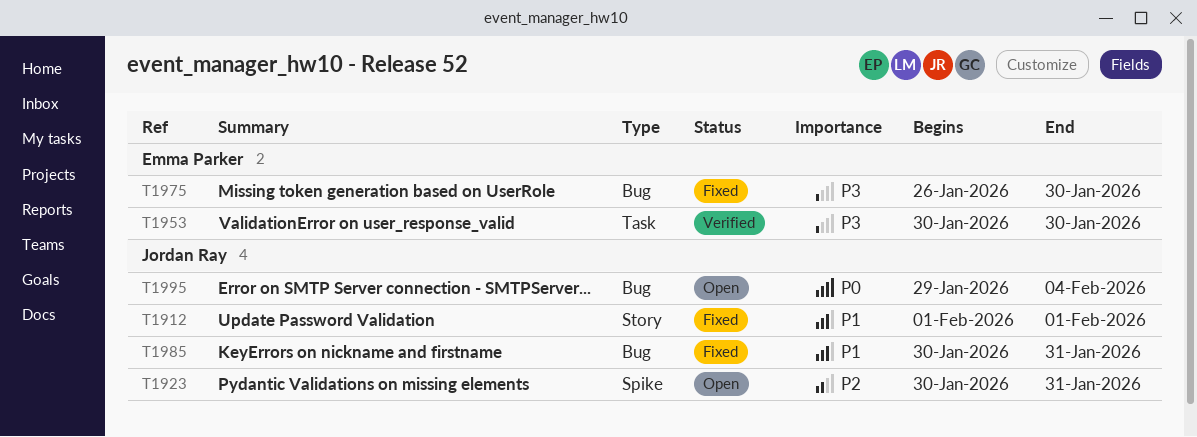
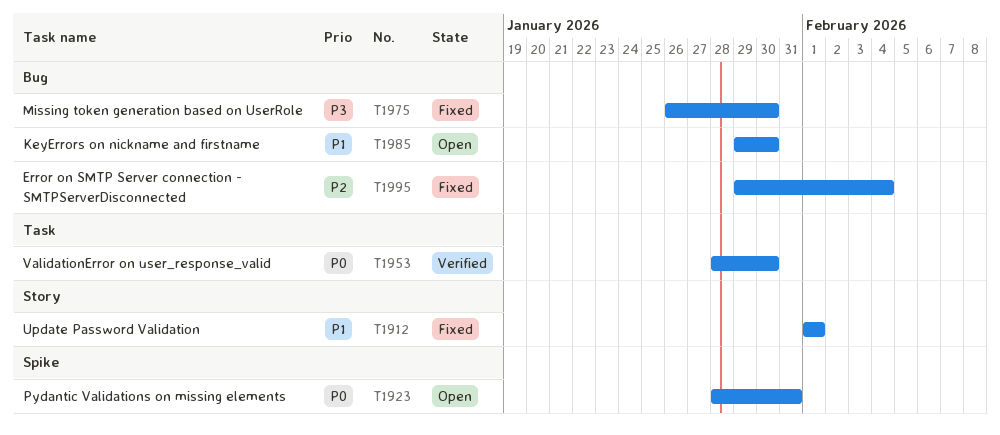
T1923, priority: P2 -> P0
T1923, start: Jan 30 -> Jan 28
T1953, priority: P3 -> P0
T1953, start: Jan 30 -> Jan 28
T1985, status: Fixed -> Open
T1985, start: Jan 30 -> Jan 29
T1985, due: Jan 31 -> Jan 30
T1995, status: Open -> Fixed
T1995, priority: P0 -> P2

